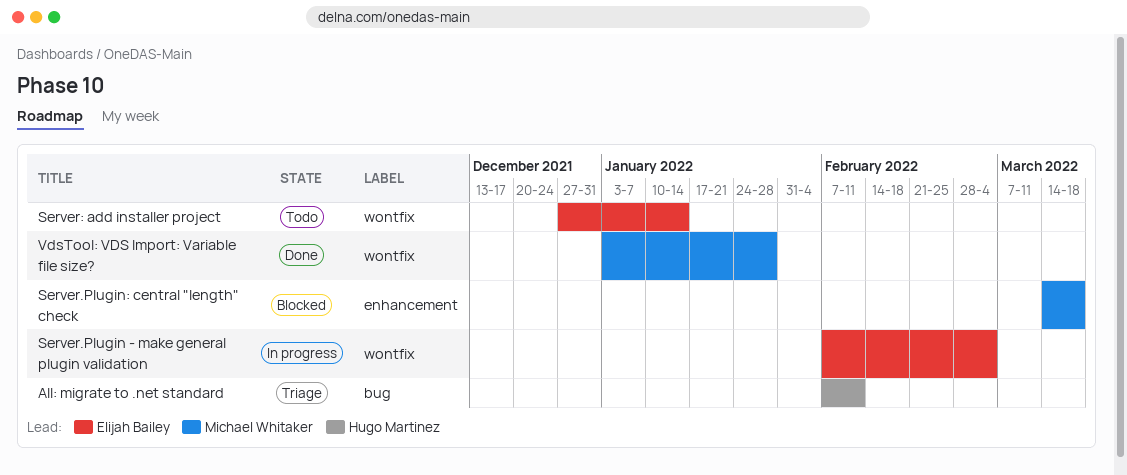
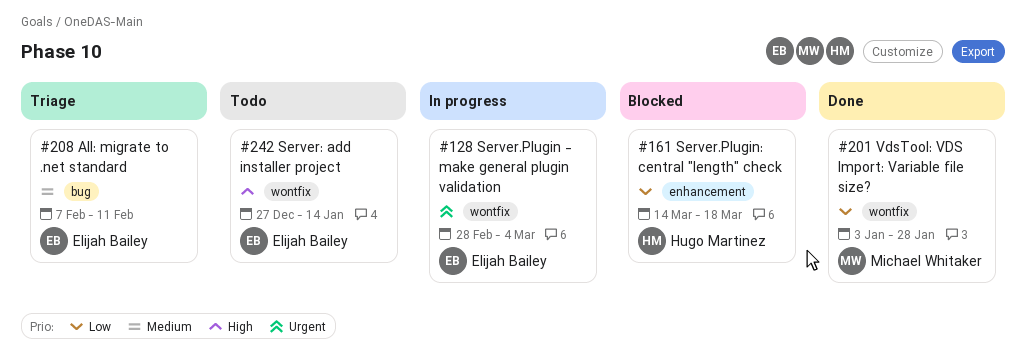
All: migrate to .net standard, owner: Hugo Martinez -> Elijah Bailey
Server.Plugin - make general plugin validation, start: Feb 7 -> Feb 28
Server.Plugin: central "length" check, owner: Michael Whitaker -> Hugo Martinez

